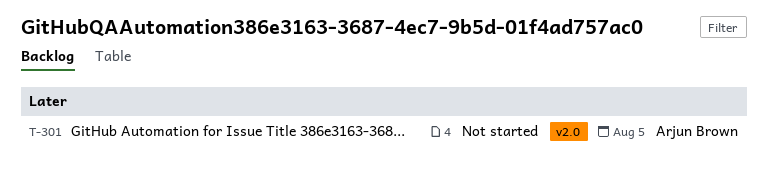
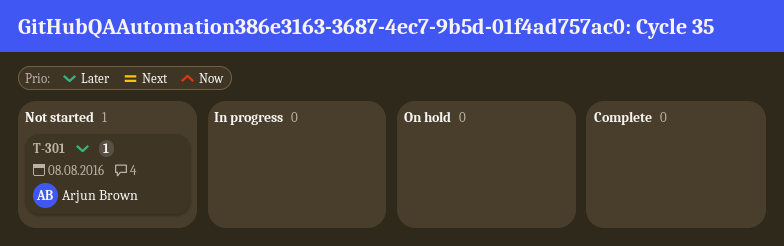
T-301, due: Aug 5 -> Aug 8

